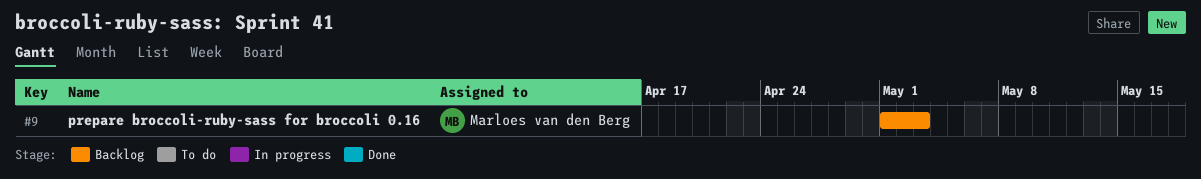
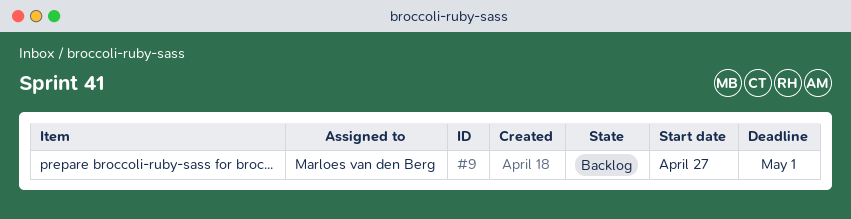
#9, start: May 1 -> Apr 27
#9, due: May 3 -> May 1

